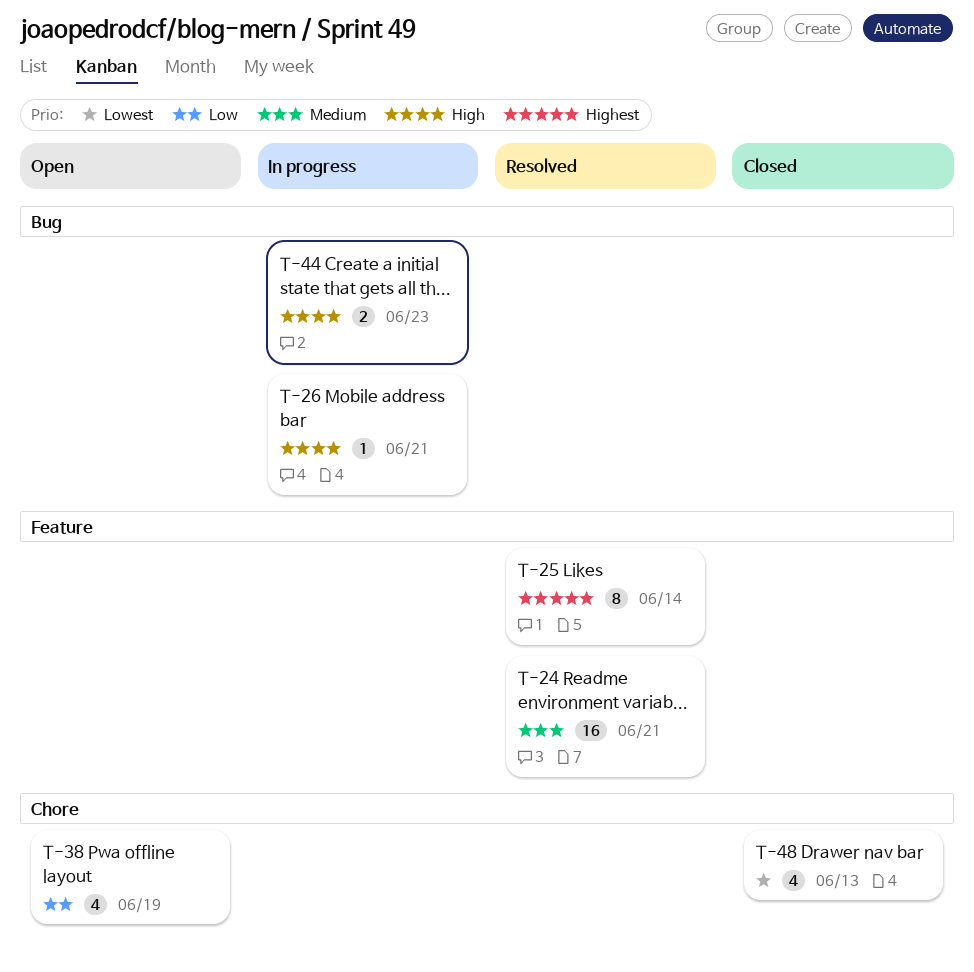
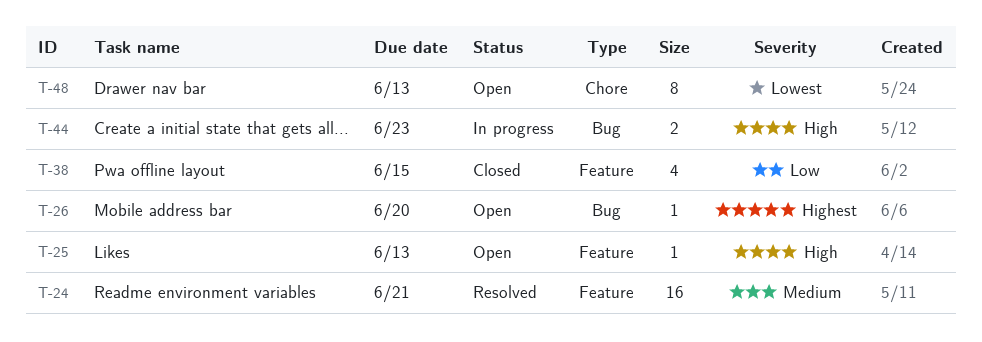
T-25, status: Resolved -> Open
T-25, priority: Highest -> High
T-25, estimate: 8 -> 1
T-25, due: Jun 14 -> Jun 13
T-26, status: In progress -> Open
T-26, priority: High -> Highest
T-26, due: Jun 21 -> Jun 20
T-38, status: Open -> Closed
T-38, label: Chore -> Feature
T-38, due: Jun 19 -> Jun 15
T-48, status: Closed -> Open
T-48, estimate: 4 -> 8

